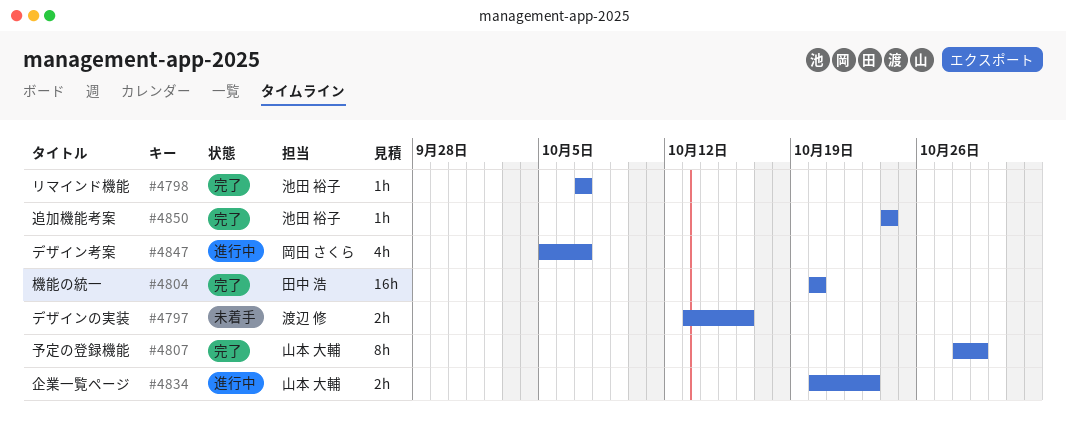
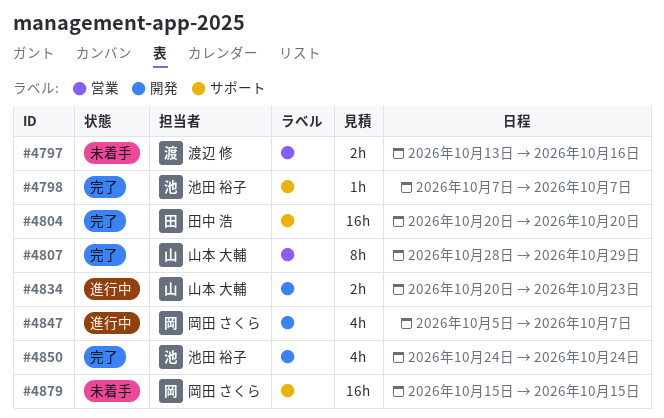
#4850, estimate: 1h -> 4h
#4879: none -> present

